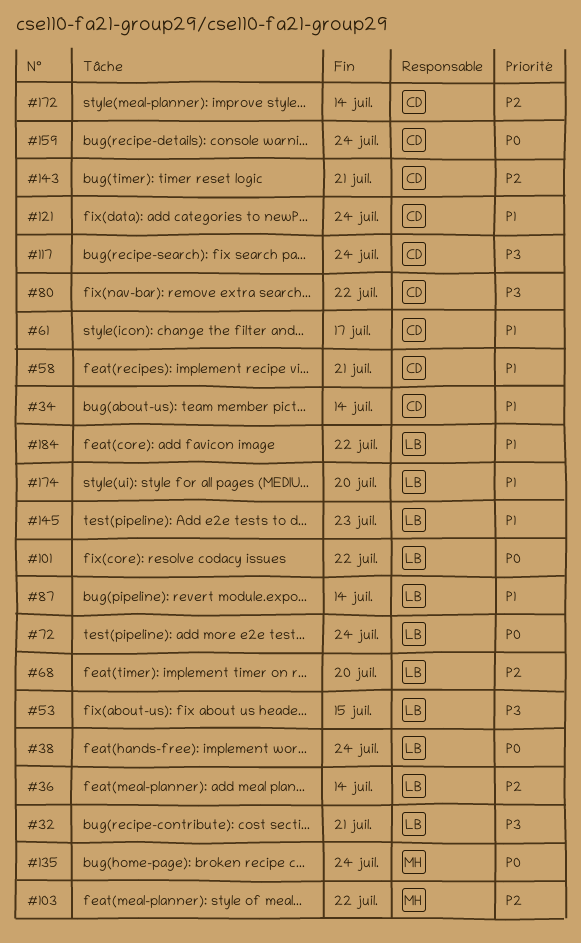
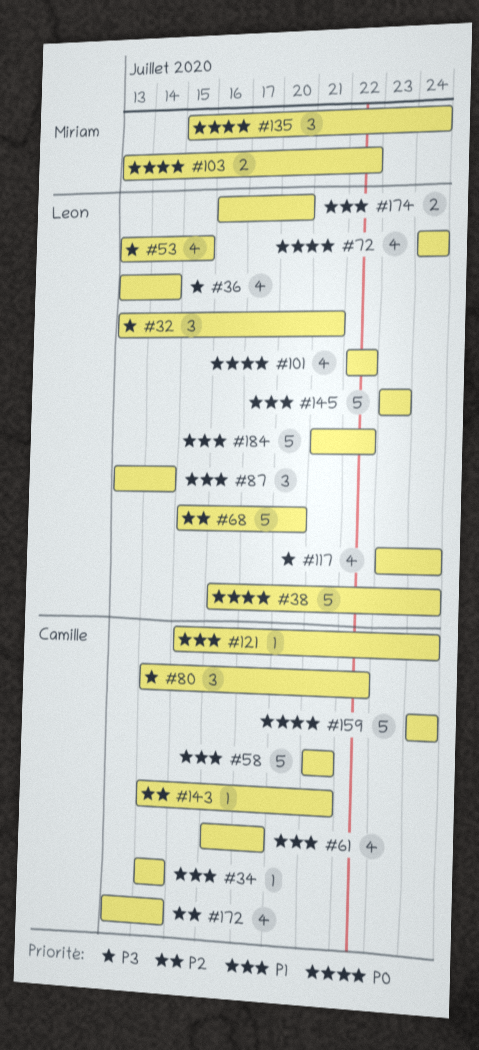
#36, priority: P2 -> P3
#103, priority: P2 -> P0
#117, owner: Camille -> Leon

